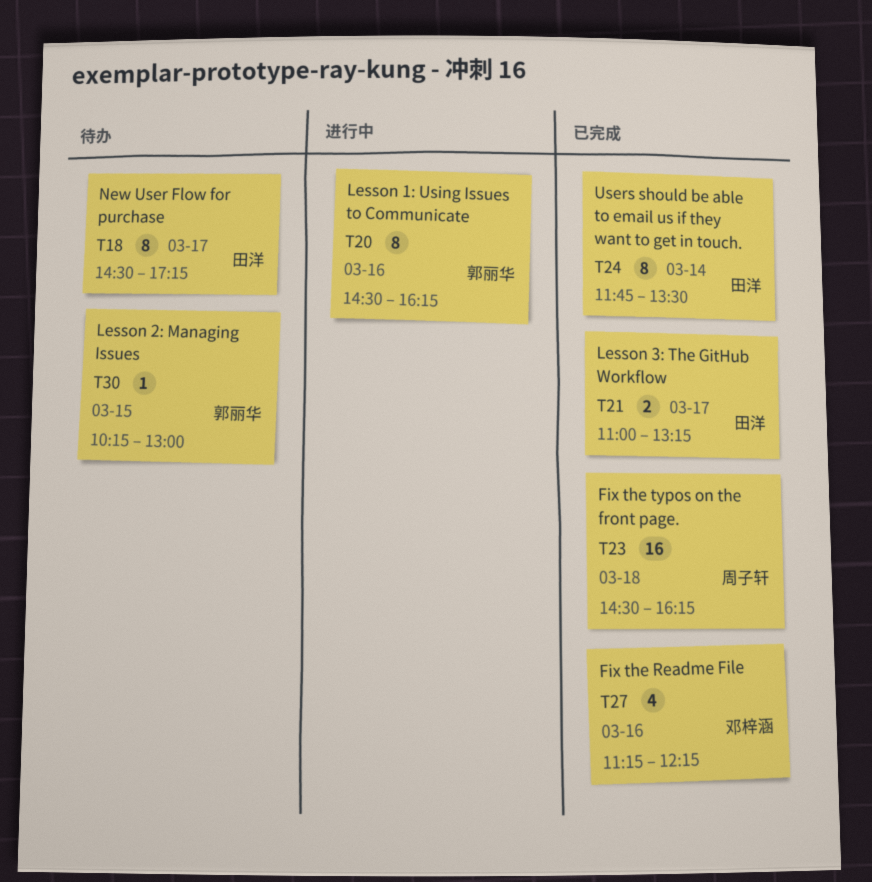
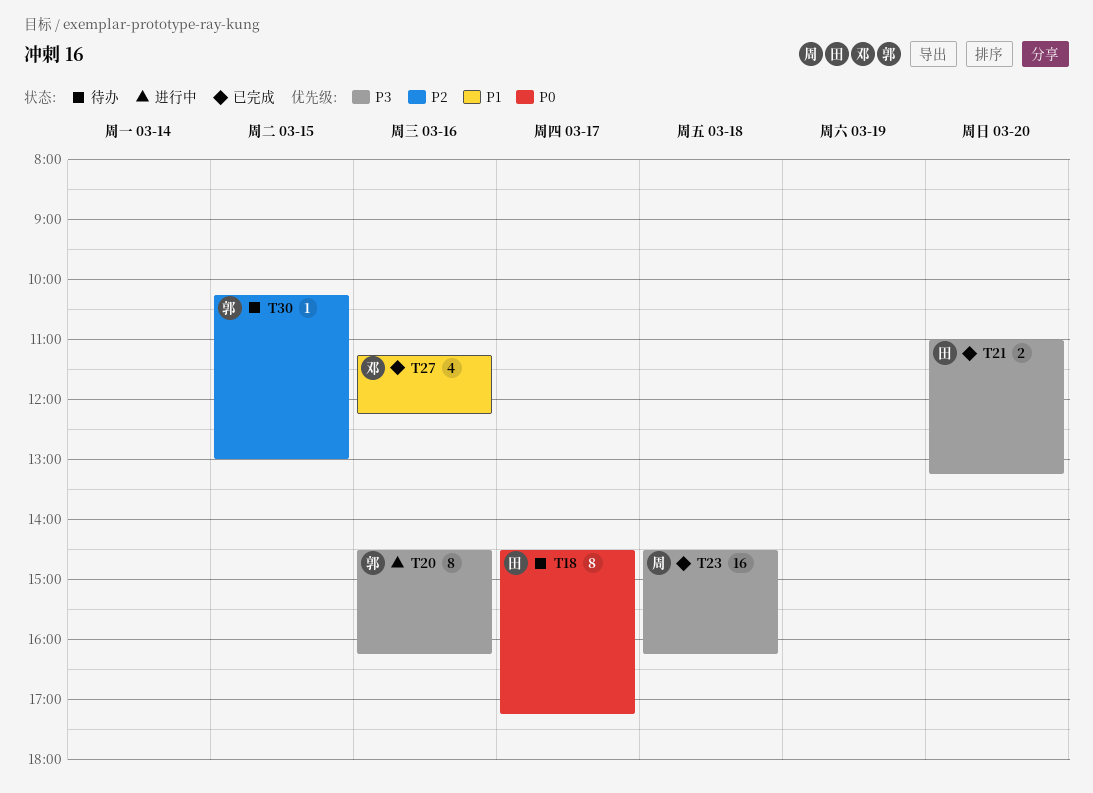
T21, day: Mar 17 -> Mar 20
T24: present -> none

